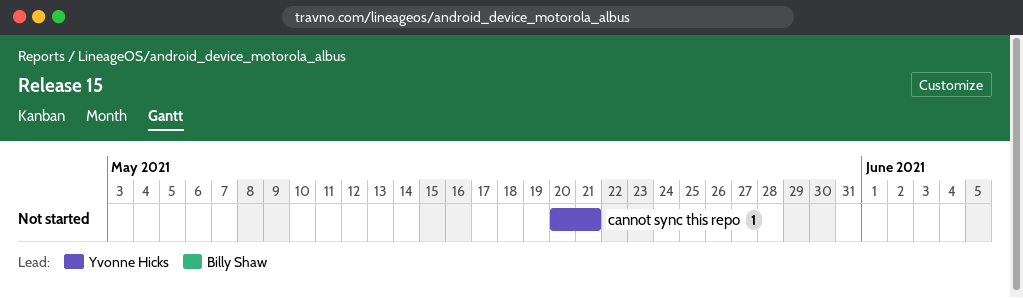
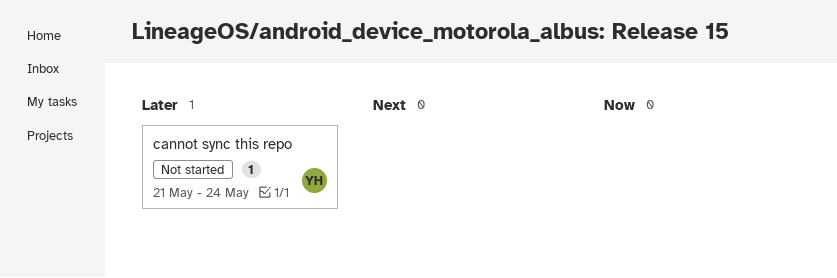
cannot sync this repo, start: May 20 -> May 21
cannot sync this repo, due: May 21 -> May 24

